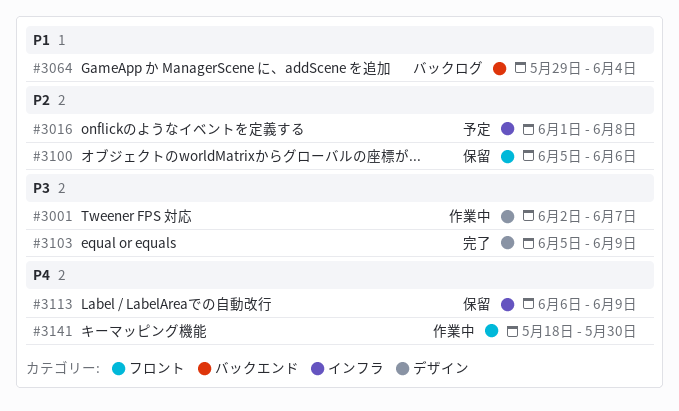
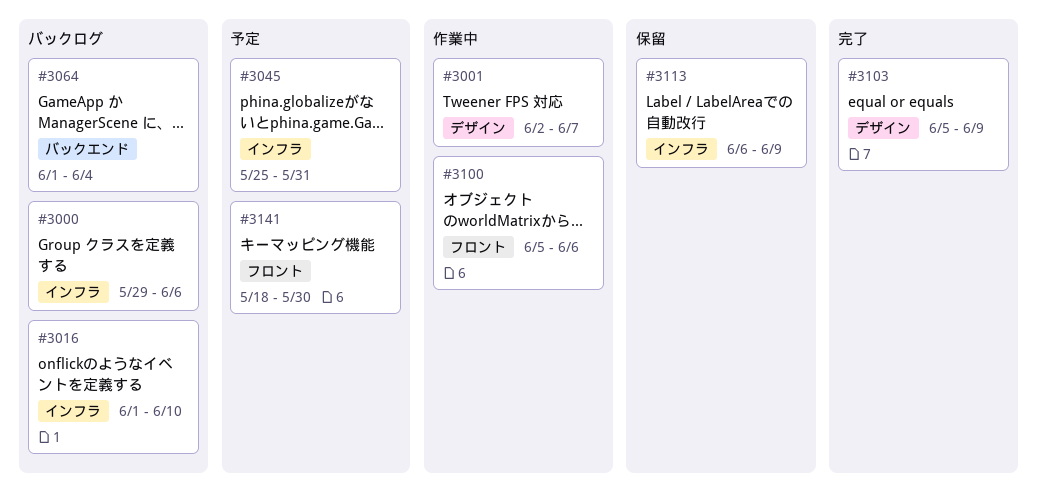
#3000: none -> present
#3016, status: 予定 -> バックログ
#3016, due: Jun 8 -> Jun 10
#3045: none -> present
#3064, start: May 29 -> Jun 1
#3100, status: 保留 -> 作業中
#3141, status: 作業中 -> 予定

